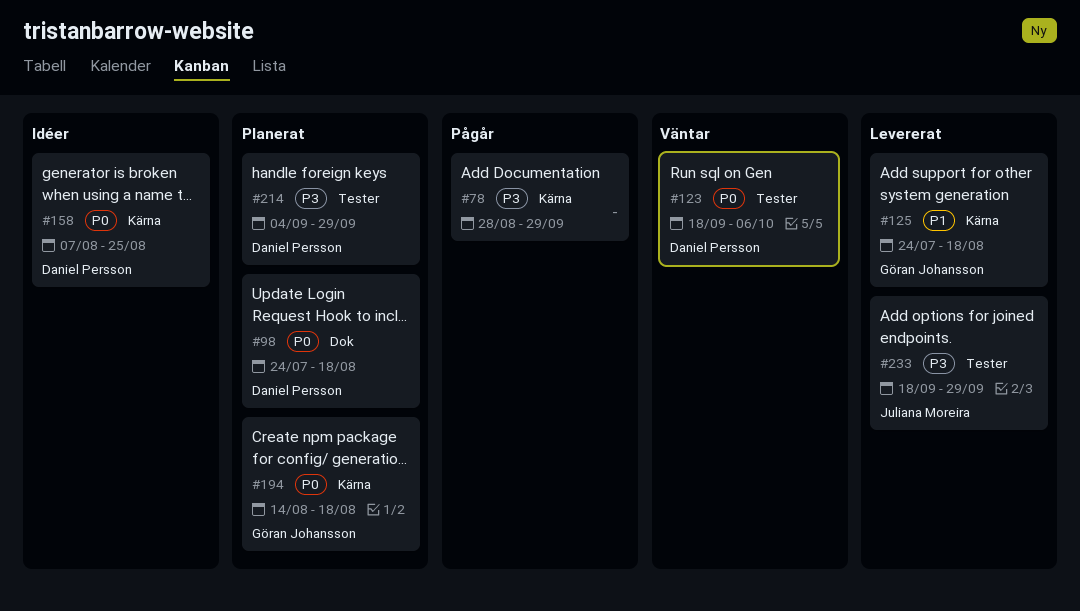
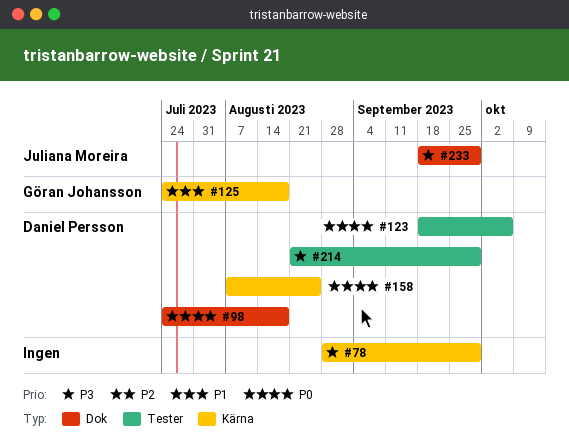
#194: present -> none
#214, start: Sep 4 -> Aug 21
#233, label: Tester -> Dok

